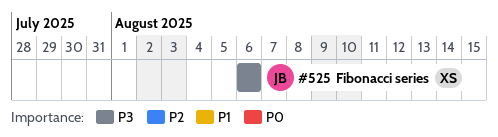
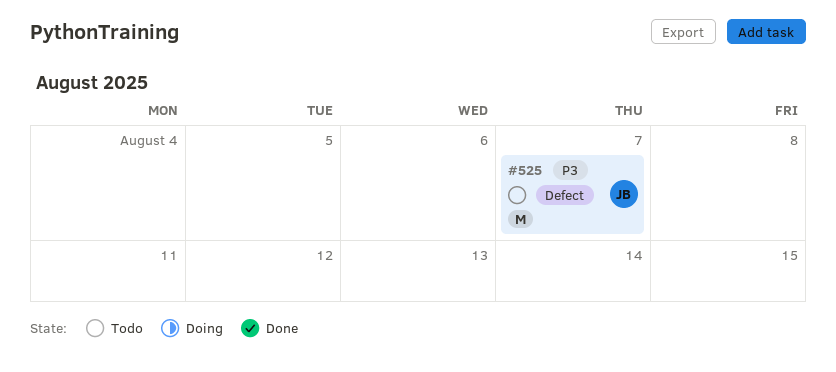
#525, estimate: XS -> M
#525, due: Aug 6 -> Aug 7

